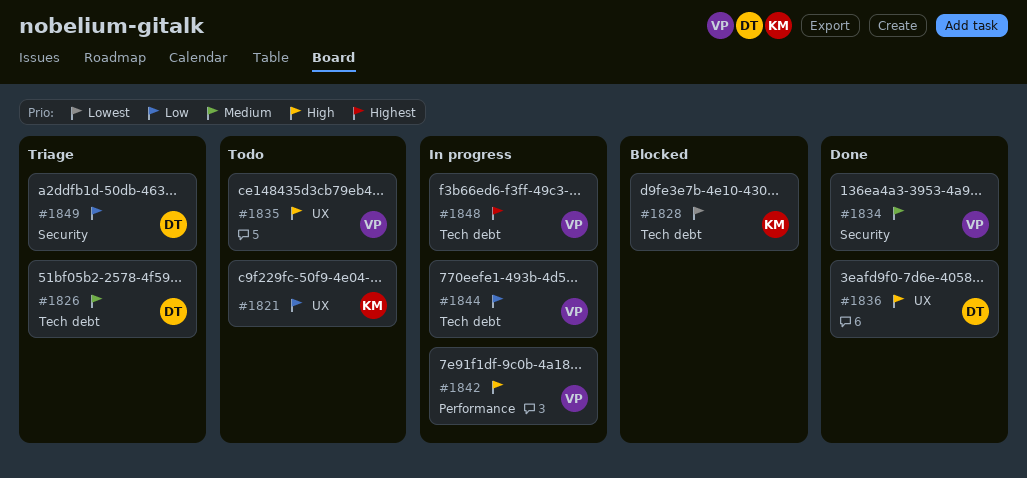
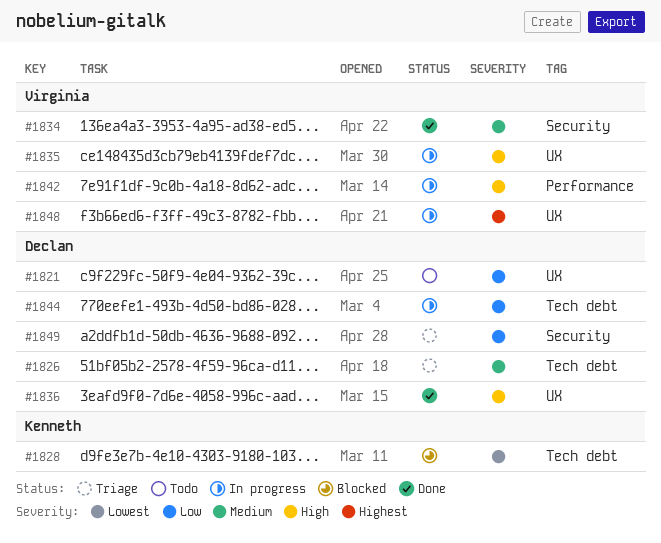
#1821, owner: Kenneth -> Declan
#1835, status: Todo -> In progress
#1844, owner: Virginia -> Declan
#1848, label: Tech debt -> UX

